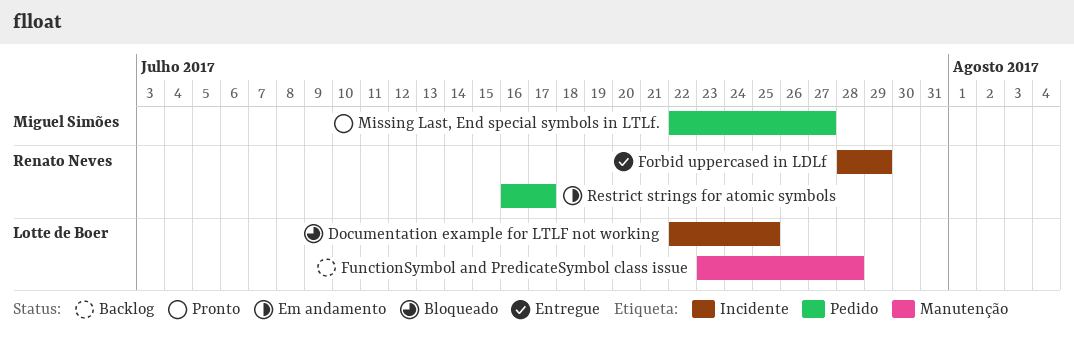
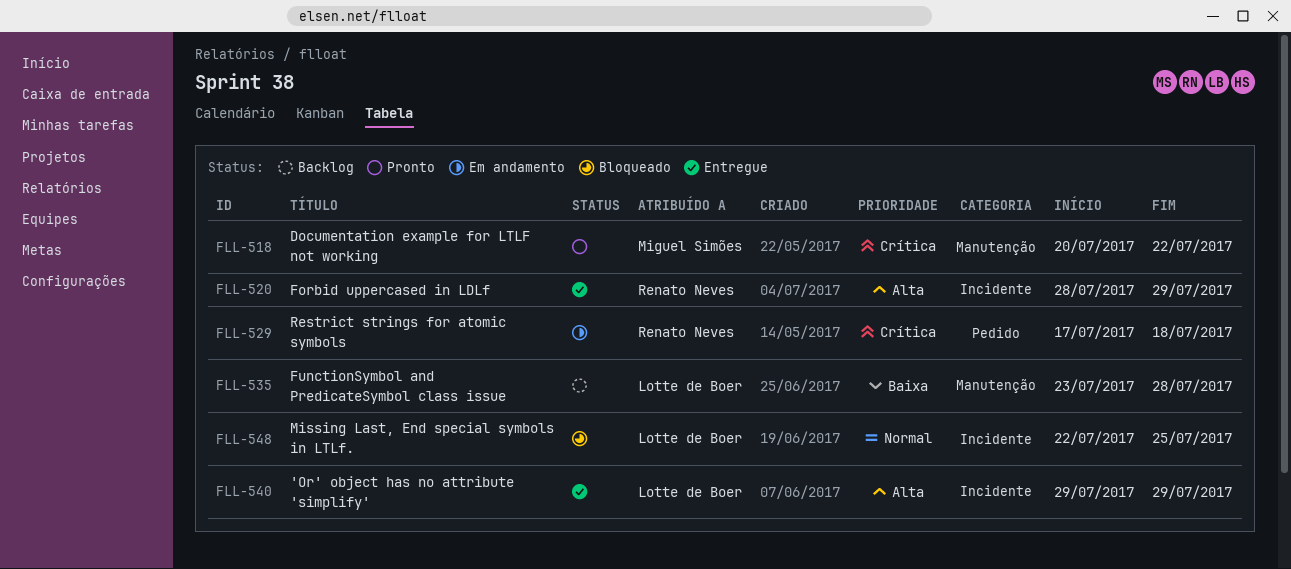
'Or' object has no attribute 'simplify': none -> present
Documentation example for LTLF not working, status: Bloqueado -> Pronto
Documentation example for LTLF not working, owner: Lotte de Boer -> Miguel Simões
Documentation example for LTLF not working, label: Incidente -> Manutenção
Documentation example for LTLF not working, start: Jul 22 -> Jul 20
Documentation example for LTLF not working, due: Jul 25 -> Jul 22
Missing Last, End special symbols in LTLf., status: Pronto -> Bloqueado
Missing Last, End special symbols in LTLf., owner: Miguel Simões -> Lotte de Boer
Missing Last, End special symbols in LTLf., label: Pedido -> Incidente
Missing Last, End special symbols in LTLf., due: Jul 27 -> Jul 25
Restrict strings for atomic symbols, start: Jul 16 -> Jul 17
Restrict strings for atomic symbols, due: Jul 17 -> Jul 18

